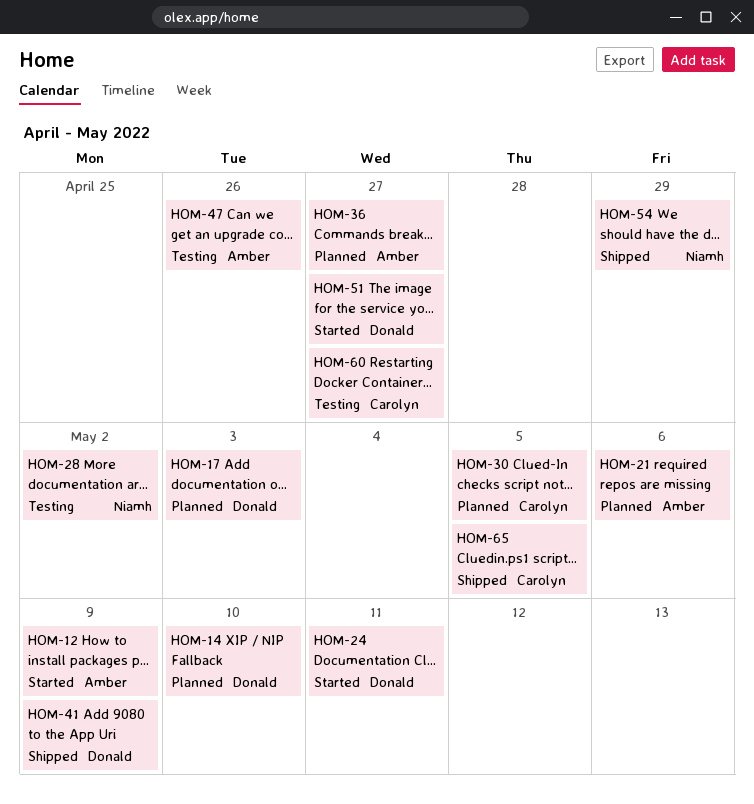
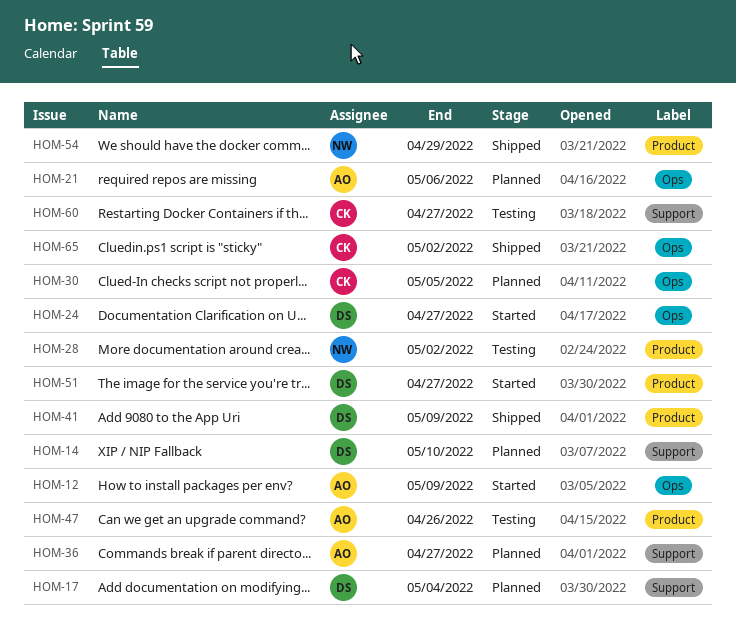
HOM-17, due: May 3 -> May 4
HOM-24, due: May 11 -> Apr 27
HOM-65, due: May 5 -> May 2

